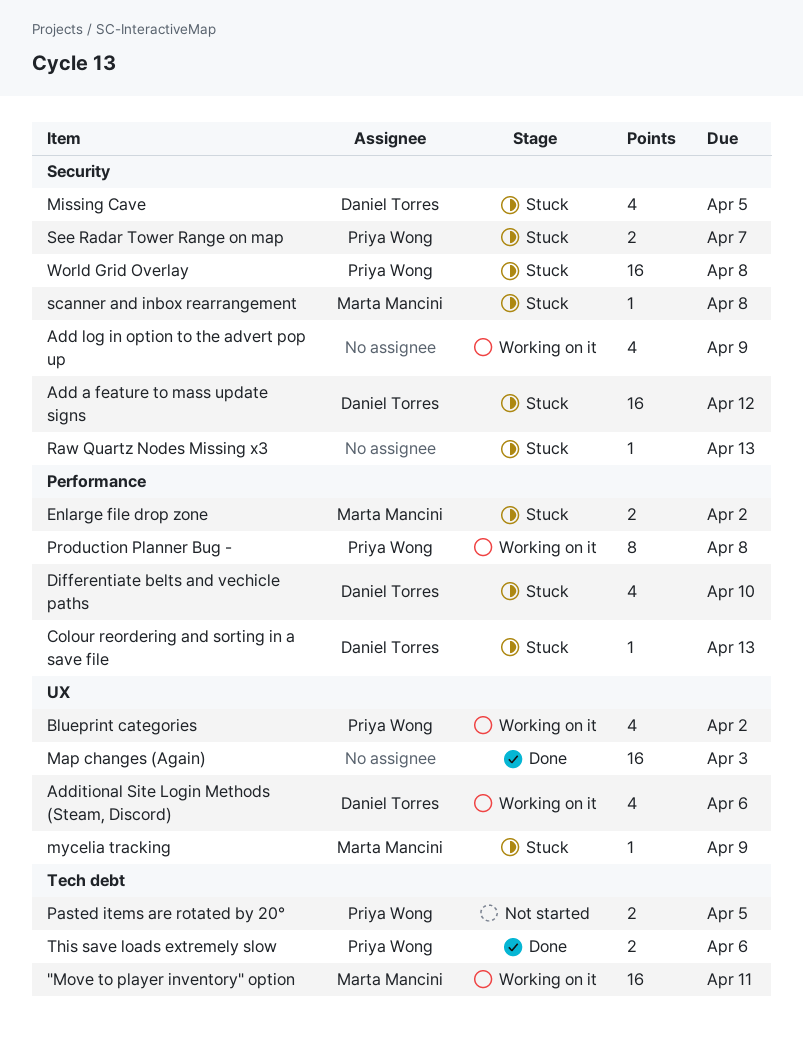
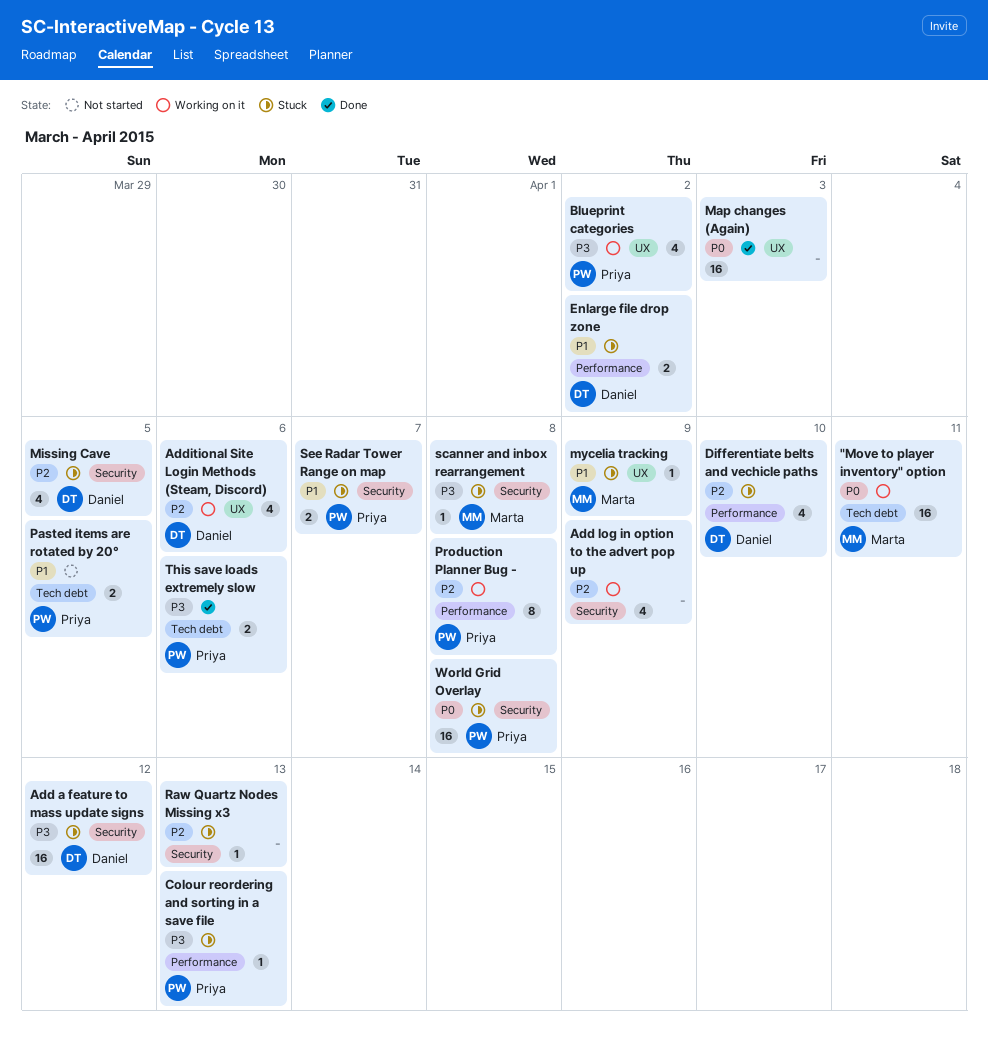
Colour reordering and sorting in a save file, owner: Daniel Torres -> Priya Wong
Enlarge file drop zone, owner: Marta Mancini -> Daniel Torres

